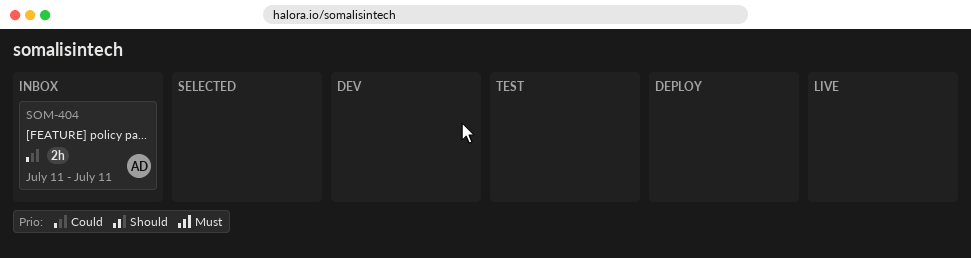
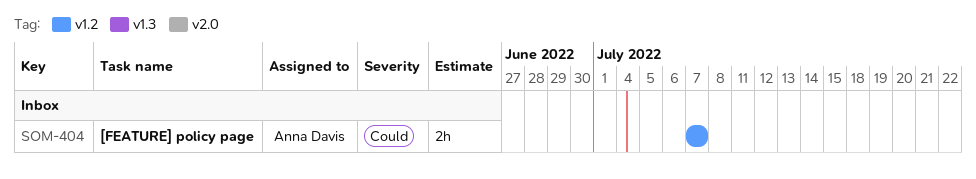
SOM-404, start: Jul 11 -> Jul 7
SOM-404, due: Jul 11 -> Jul 7

